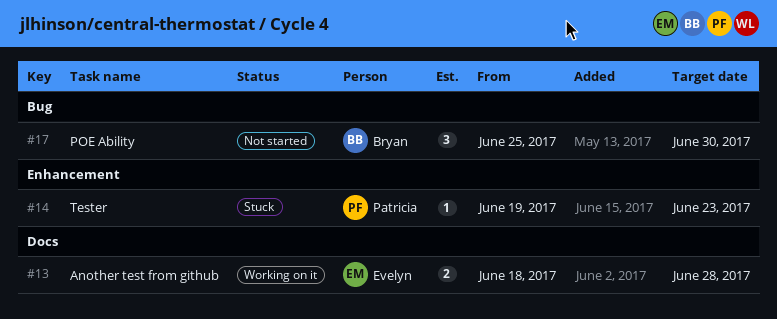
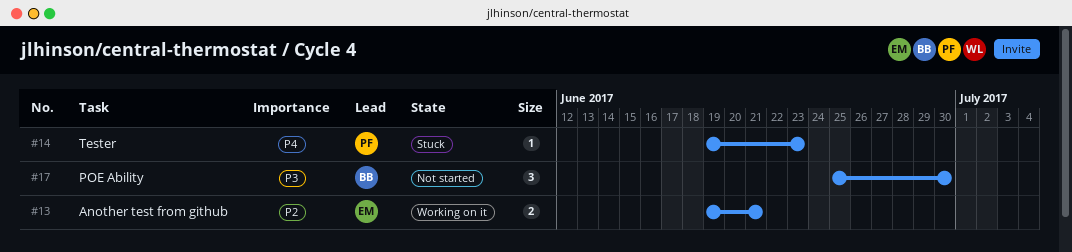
#13, start: Jun 18 -> Jun 19
#13, due: Jun 28 -> Jun 21

